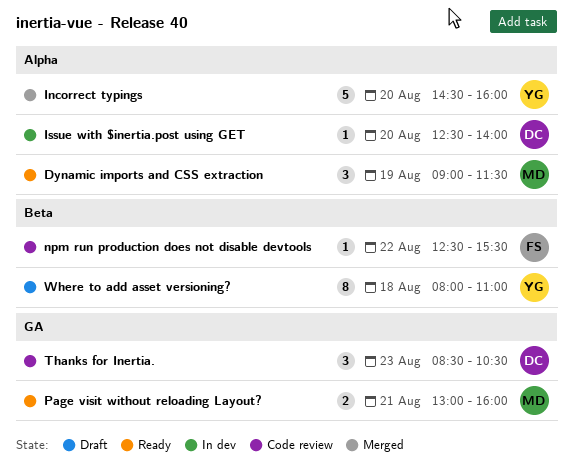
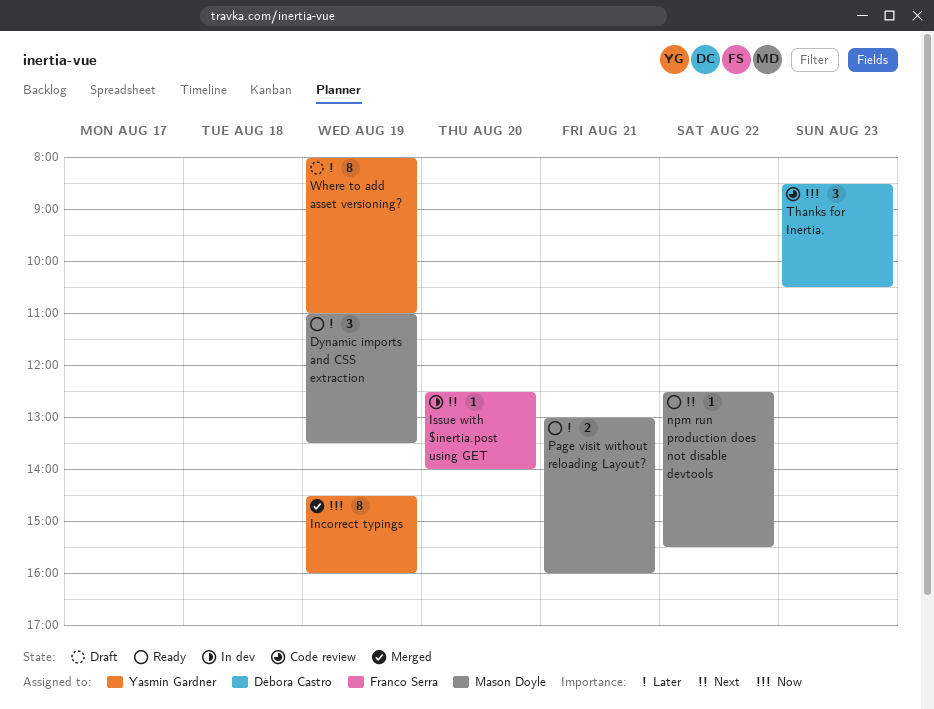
Dynamic imports and CSS extraction, begins: 09:00 -> 11:00
Dynamic imports and CSS extraction, ends: 11:30 -> 13:30
Incorrect typings, estimate: 5 -> 8
Incorrect typings, day: Aug 20 -> Aug 19
Issue with $inertia.post using GET, owner: Débora Castro -> Franco Serra
npm run production does not disable devtools, status: Code review -> Ready
npm run production does not disable devtools, owner: Franco Serra -> Mason Doyle
Where to add asset versioning?, day: Aug 18 -> Aug 19

